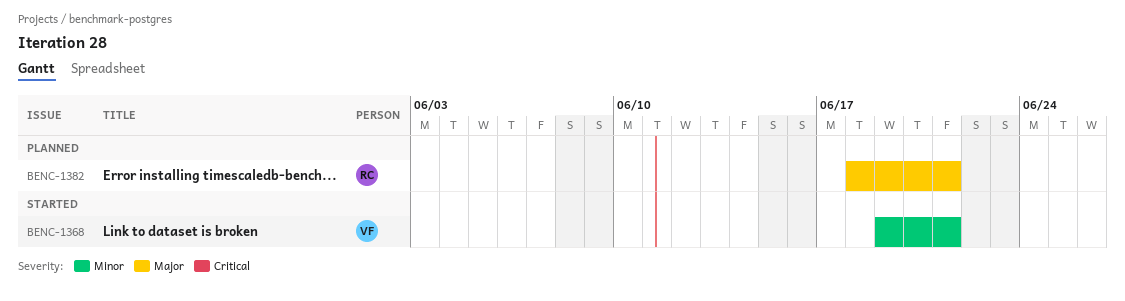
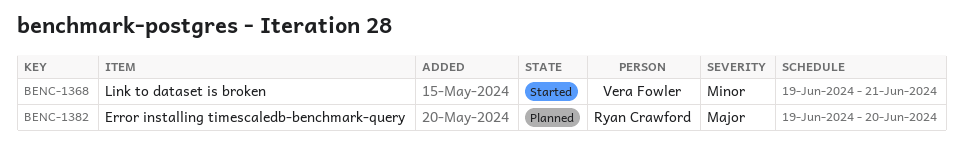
BENC-1382, start: Jun 18 -> Jun 19
BENC-1382, due: Jun 21 -> Jun 20

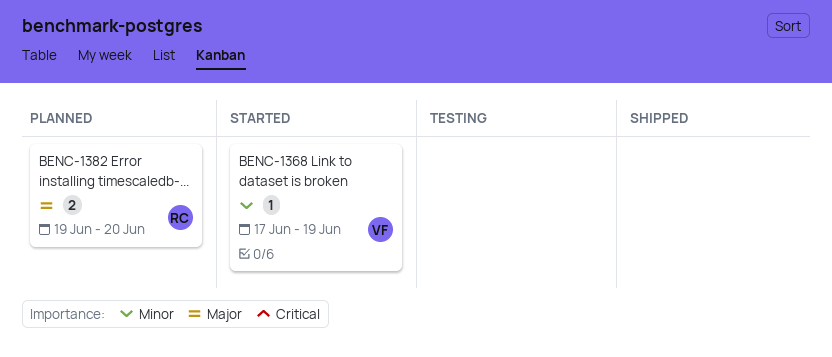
BENC-1368, start: Jun 19 -> Jun 17
BENC-1368, due: Jun 21 -> Jun 19

